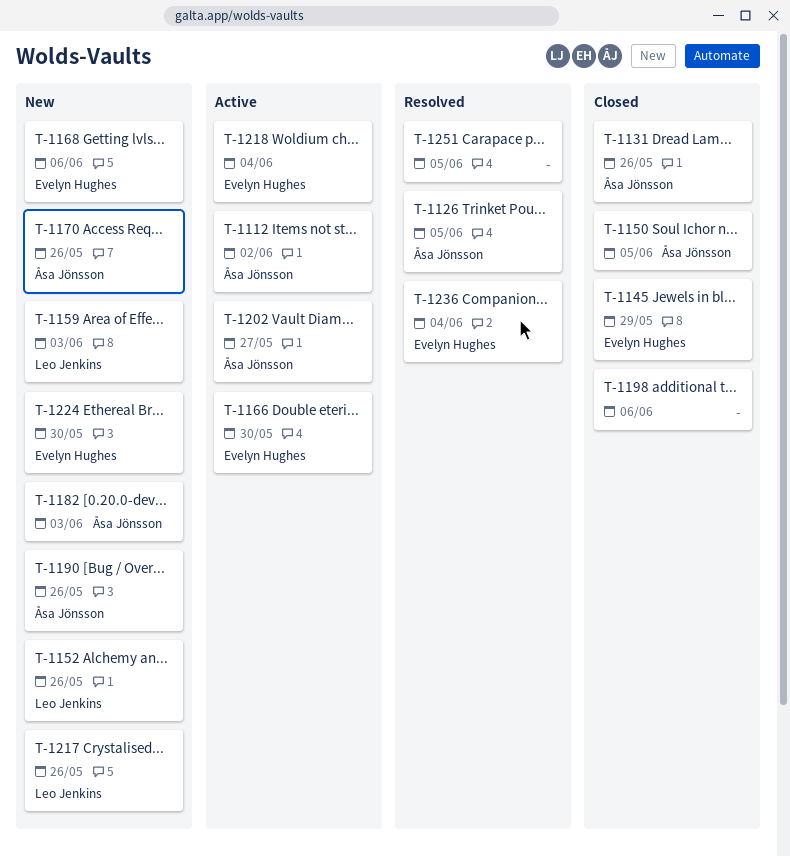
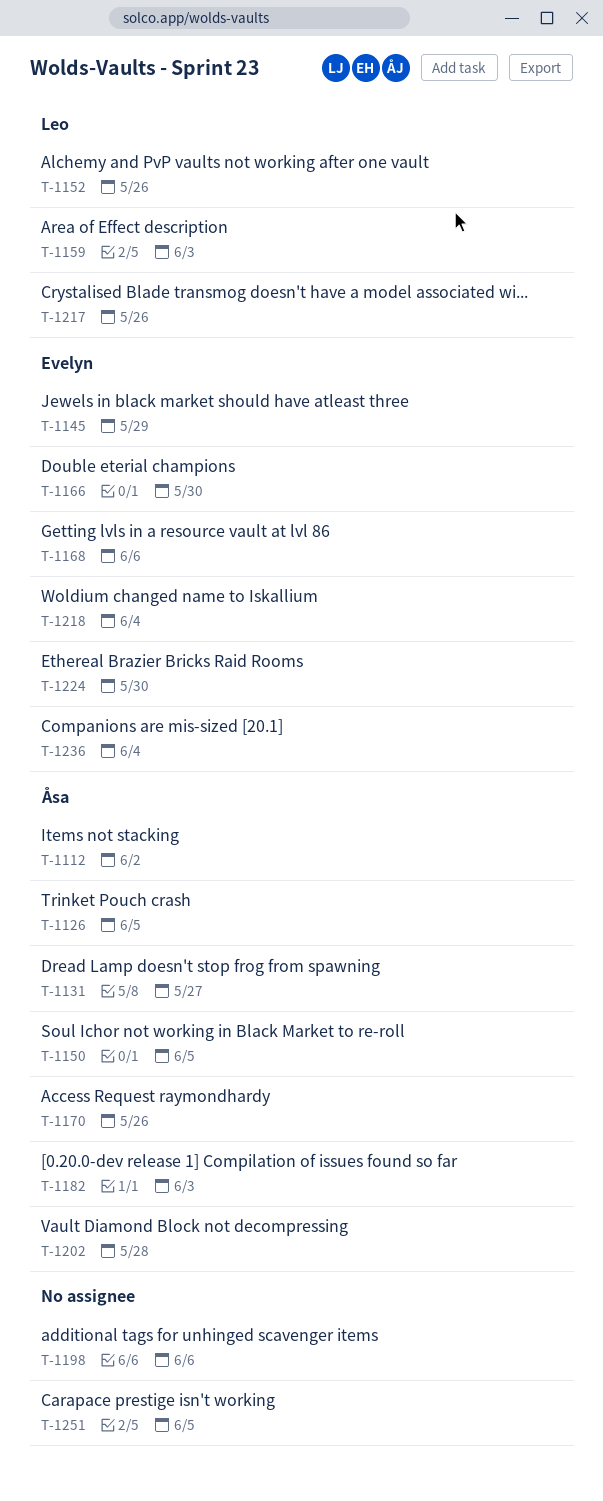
T-1131, due: May 26 -> May 27
T-1190: present -> none
T-1202, due: May 27 -> May 28

